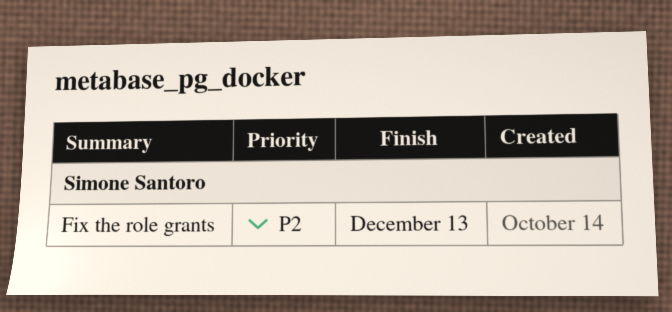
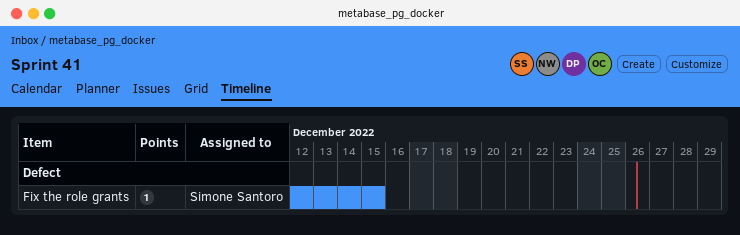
Fix the role grants, due: Dec 13 -> Dec 15

